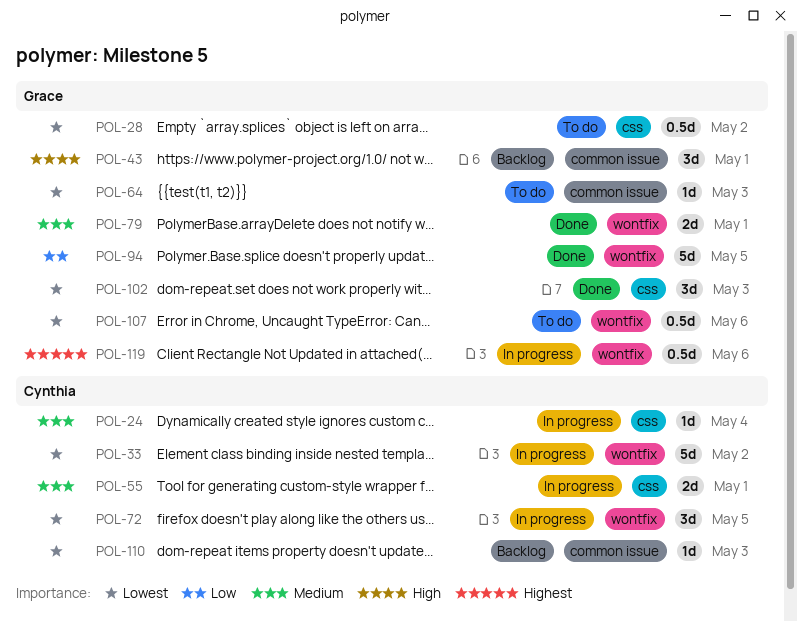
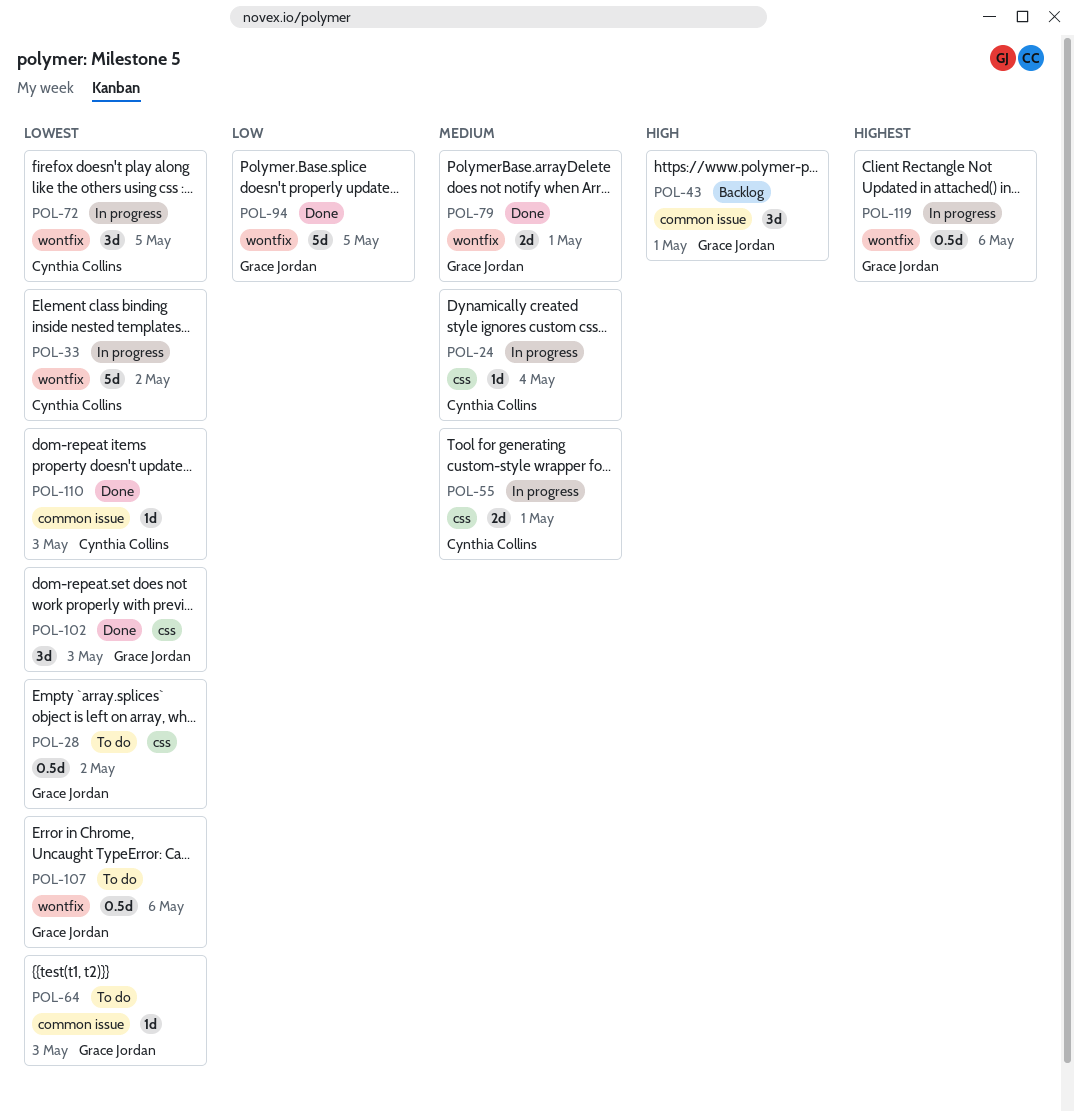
POL-110, status: Backlog -> Done

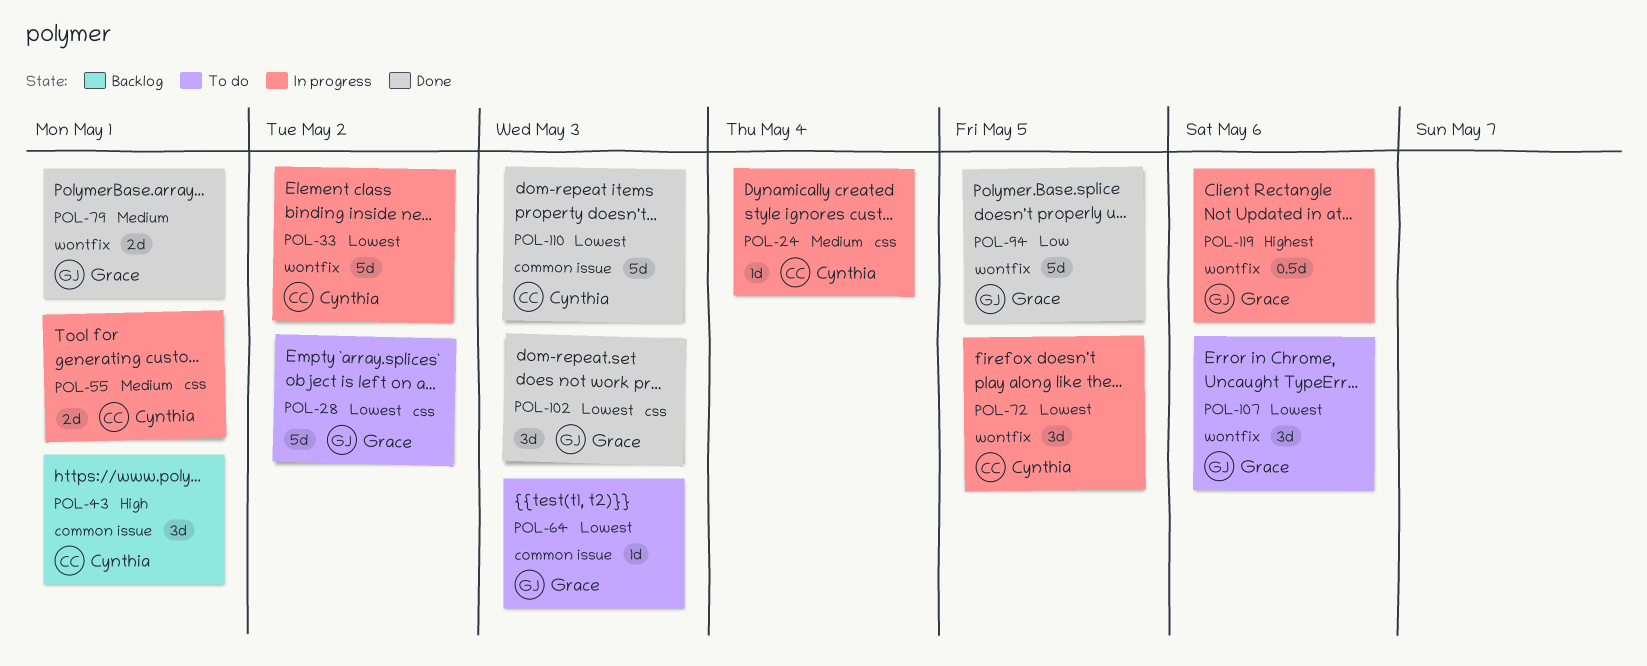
POL-28, estimate: 0.5d -> 5d
POL-43, owner: Grace Jordan -> Cynthia Collins
POL-107, estimate: 0.5d -> 3d
POL-110, estimate: 1d -> 5d

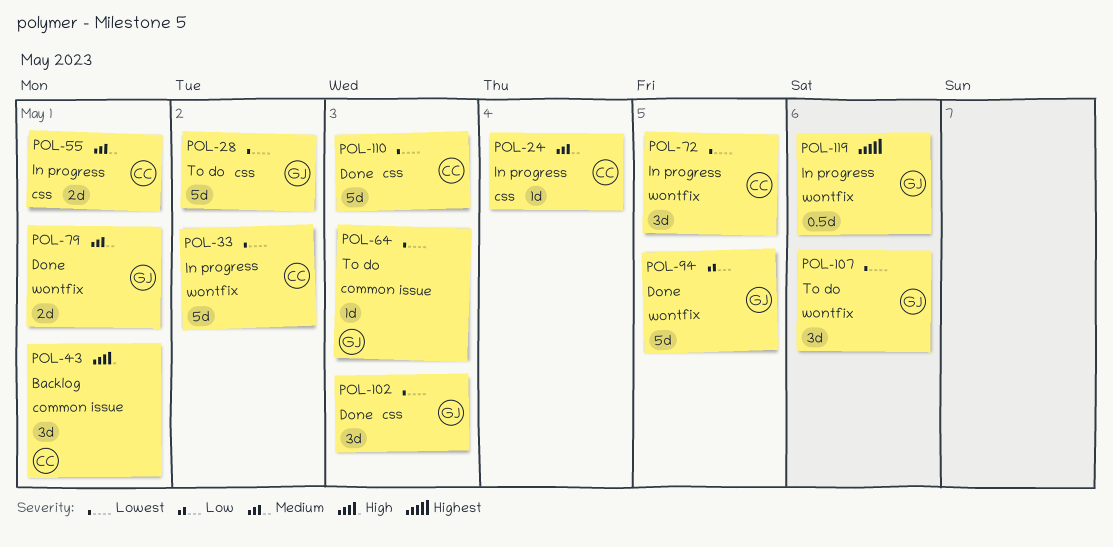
POL-110, label: common issue -> css

